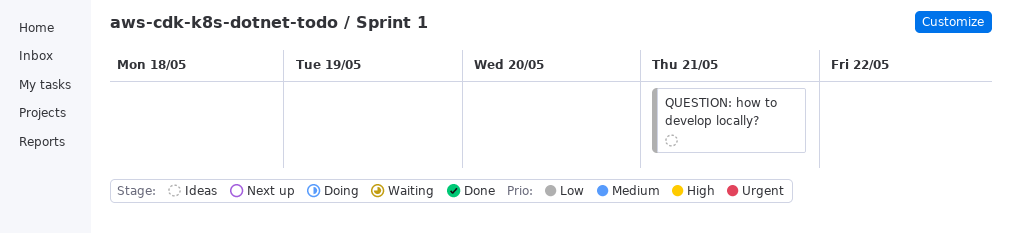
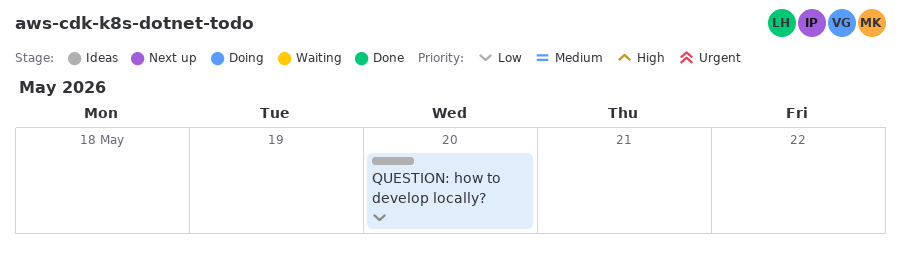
QUESTION: how to develop locally?, due: May 21 -> May 20

